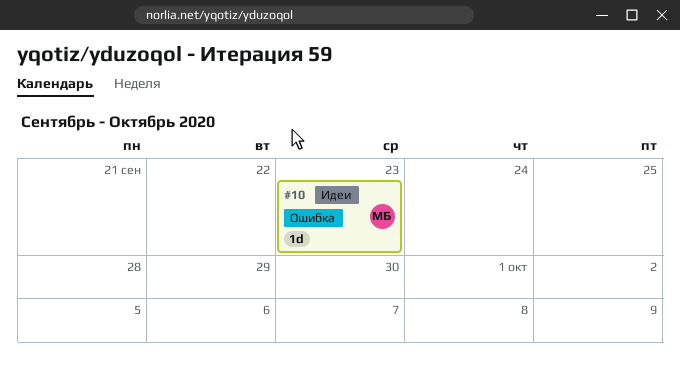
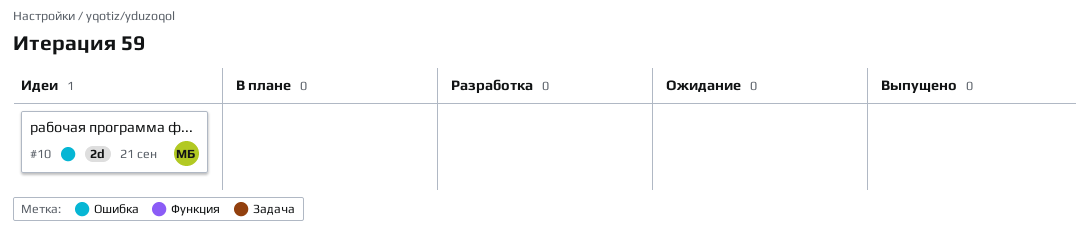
#10, estimate: 1d -> 2d
#10, due: Sep 23 -> Sep 21

